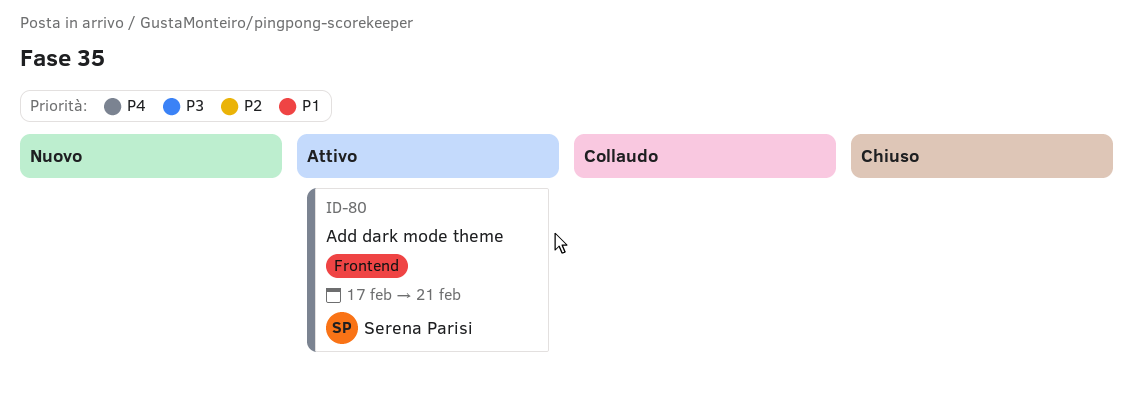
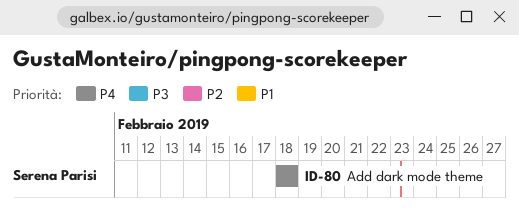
ID-80, start: Feb 17 -> Feb 18
ID-80, due: Feb 21 -> Feb 18

